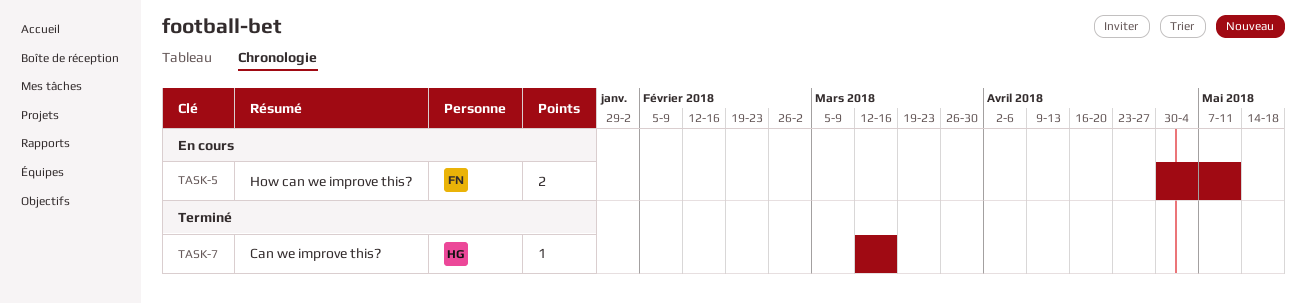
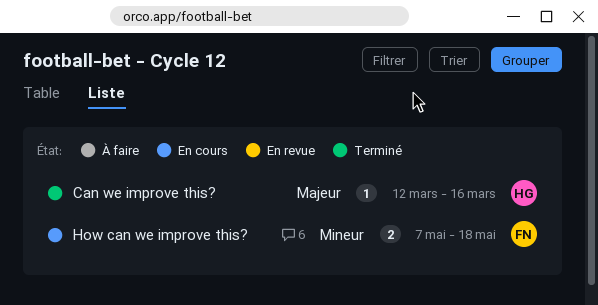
How can we improve this?, start: Apr 30 -> May 7
How can we improve this?, due: May 11 -> May 18

